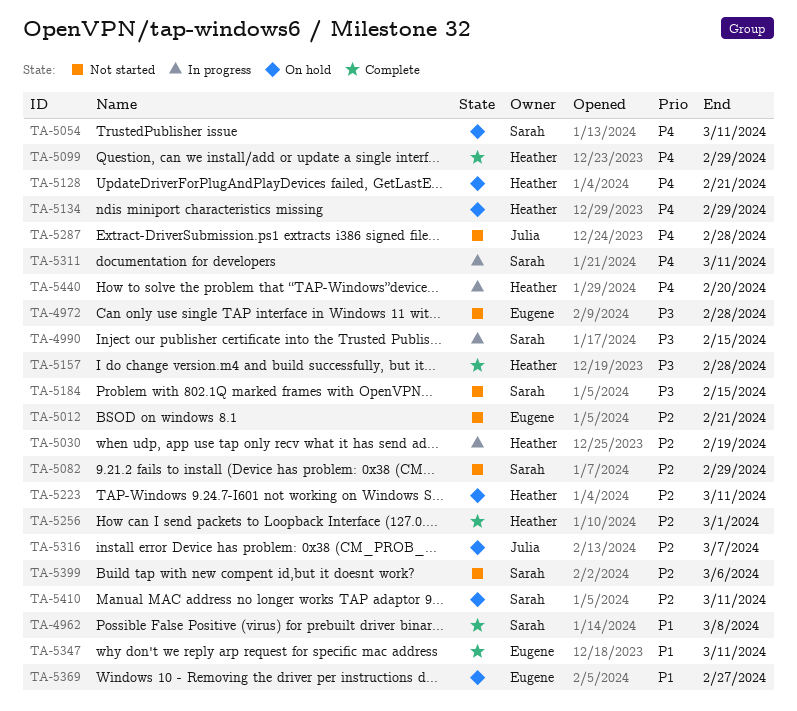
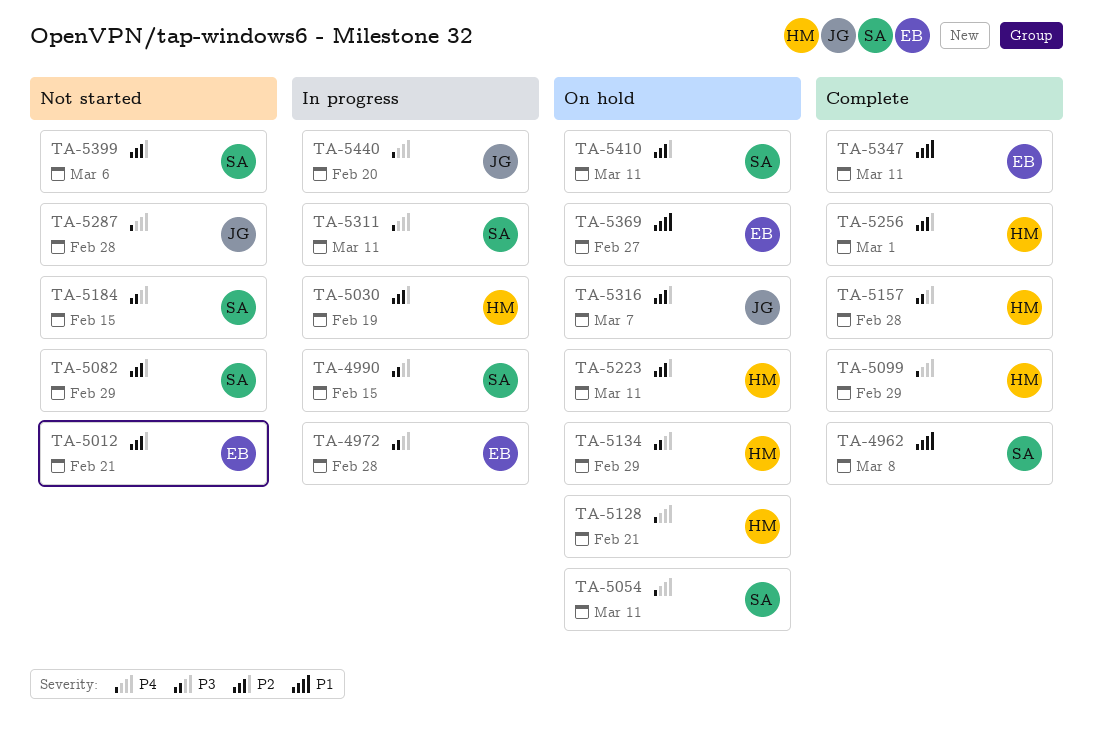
TA-4972, status: Not started -> In progress
TA-5134, priority: P4 -> P3
TA-5440, owner: Heather -> Julia

